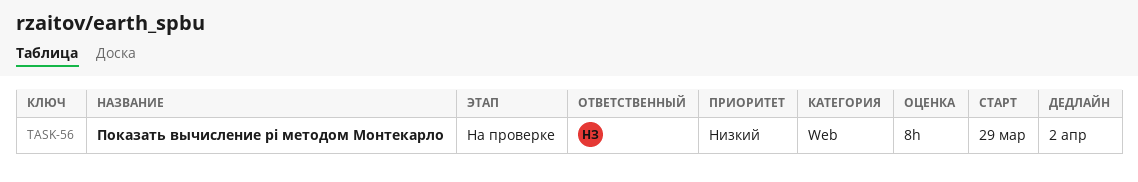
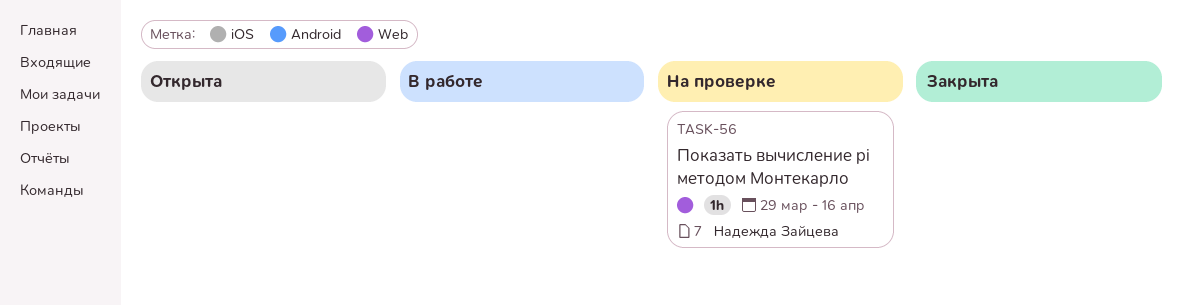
TASK-56, estimate: 8h -> 1h
TASK-56, due: Apr 2 -> Apr 16

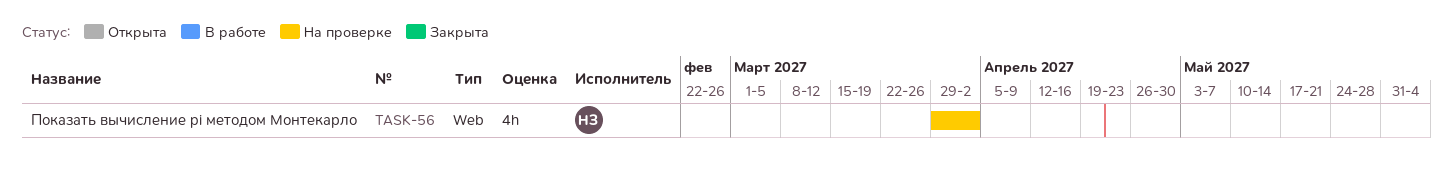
TASK-56, estimate: 1h -> 4h
TASK-56, due: Apr 16 -> Apr 2

